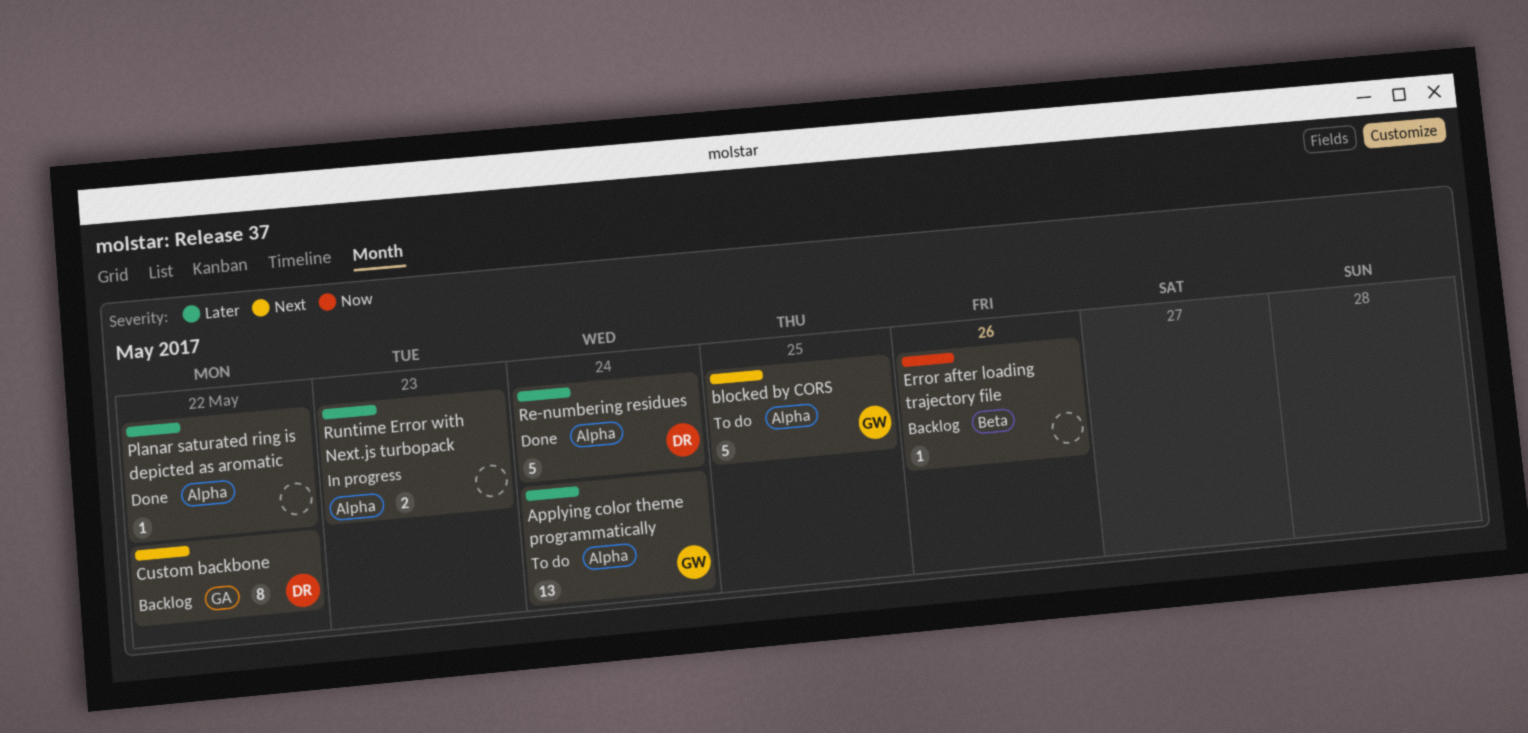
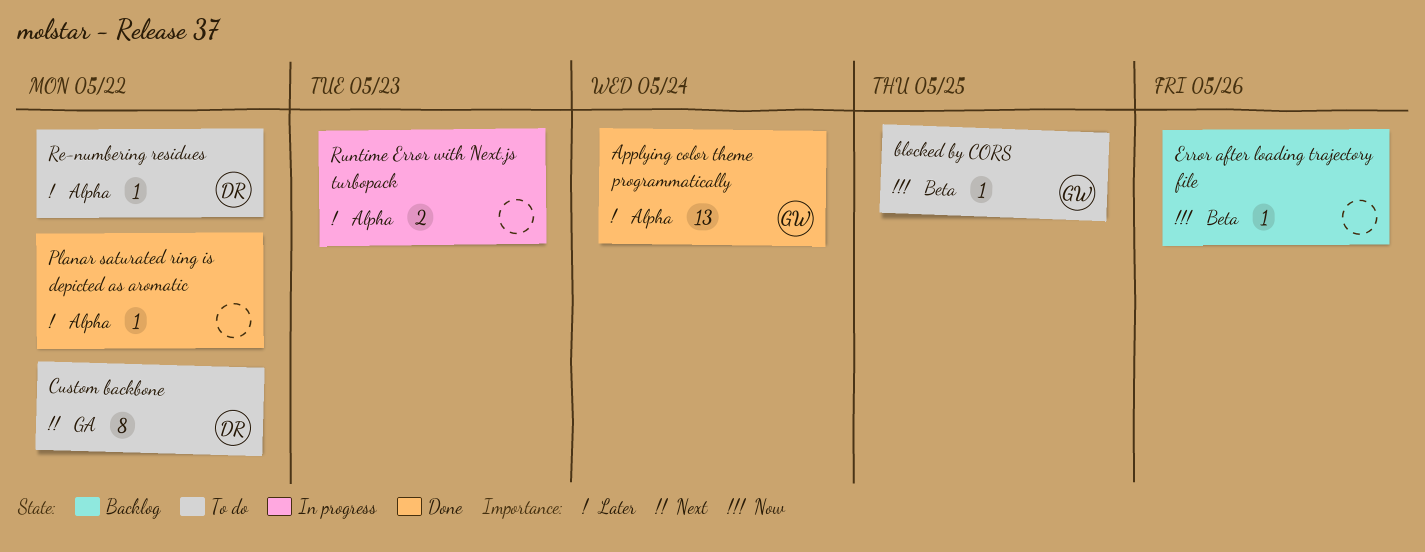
Applying color theme programmatically, status: To do -> Done
blocked by CORS, priority: Next -> Now
blocked by CORS, label: Alpha -> Beta
blocked by CORS, estimate: 5 -> 1
Custom backbone, status: Backlog -> To do
Re-numbering residues, status: Done -> To do
Re-numbering residues, estimate: 5 -> 1
Re-numbering residues, due: May 24 -> May 22

